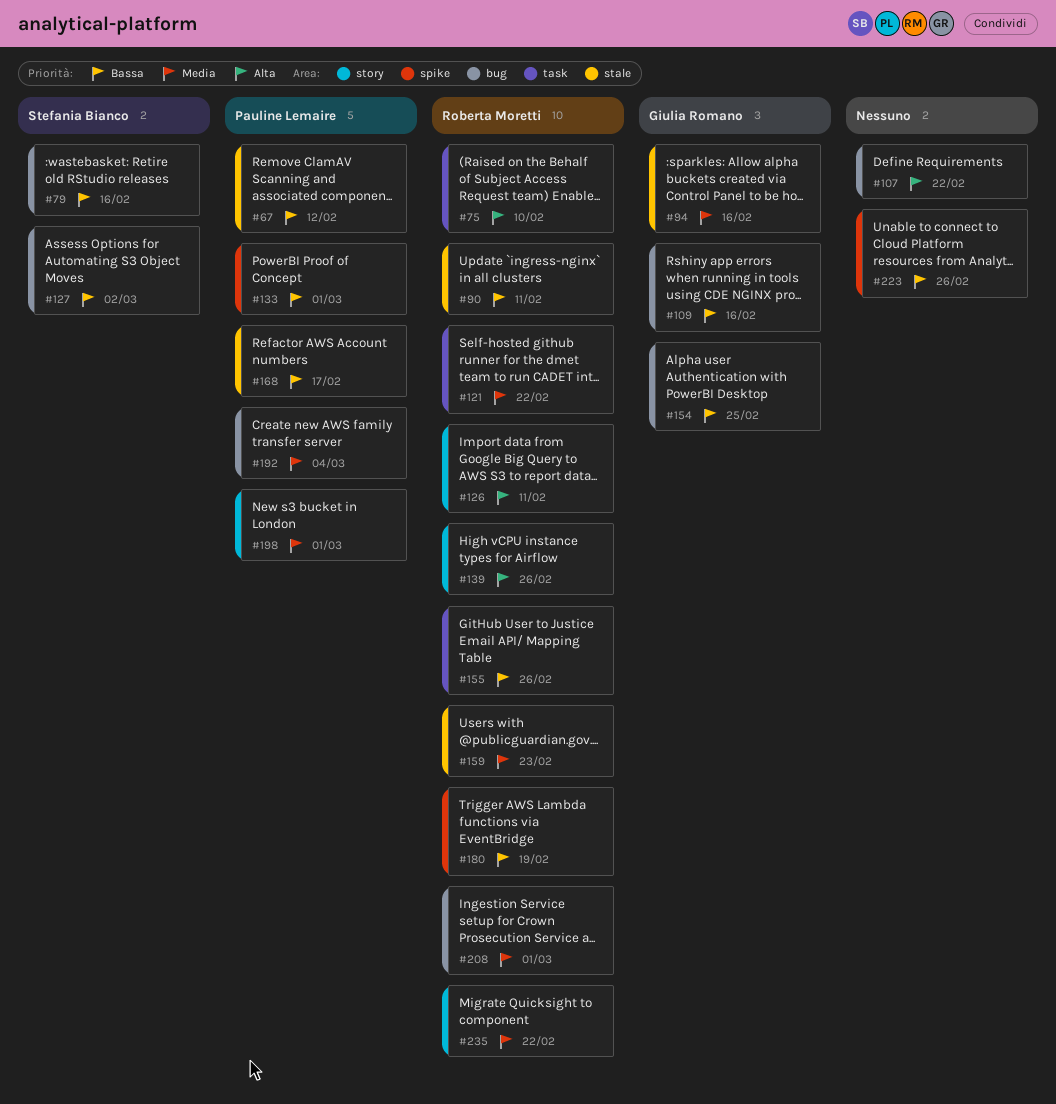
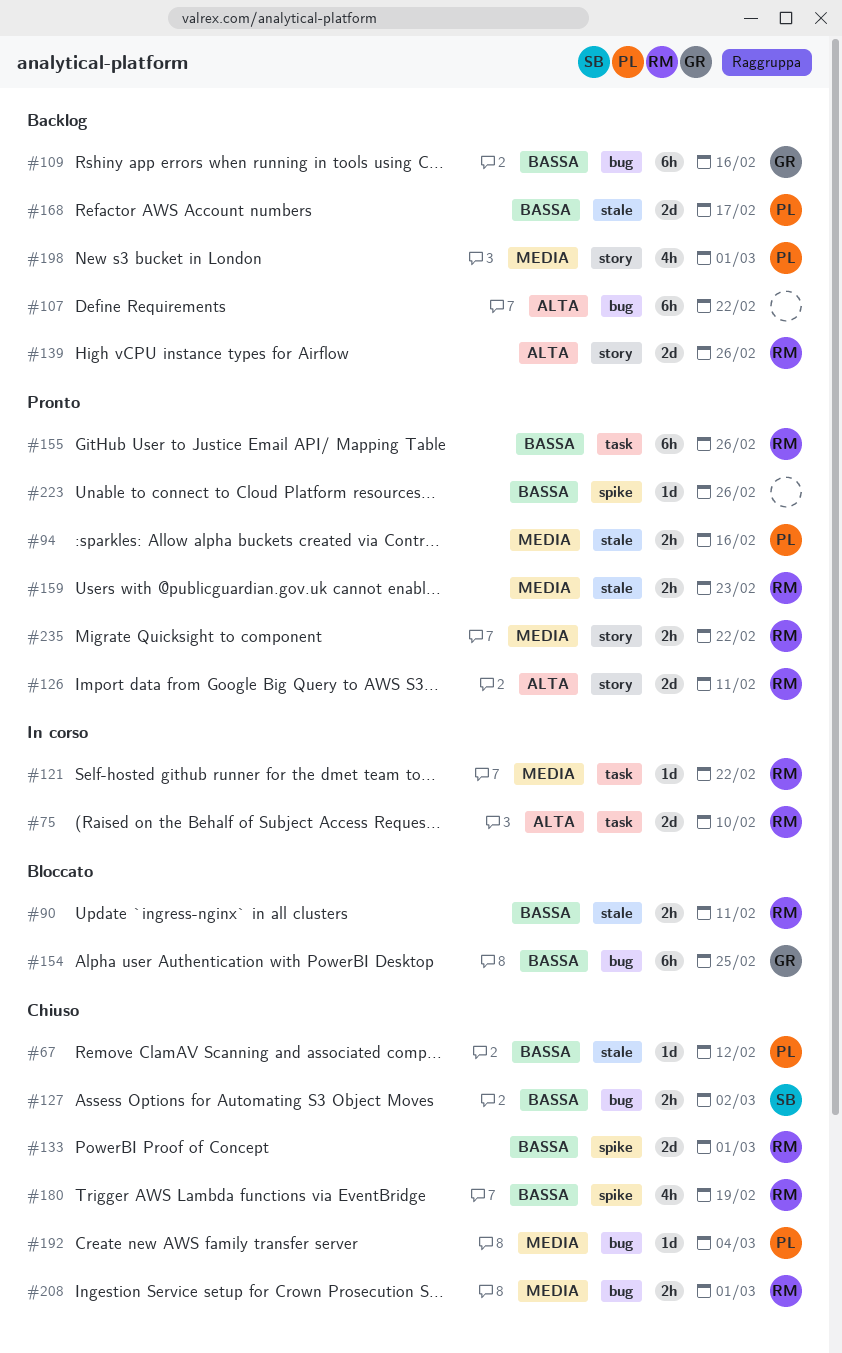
#79: present -> none
#94, owner: Giulia Romano -> Pauline Lemaire
#133, owner: Pauline Lemaire -> Roberta Moretti

